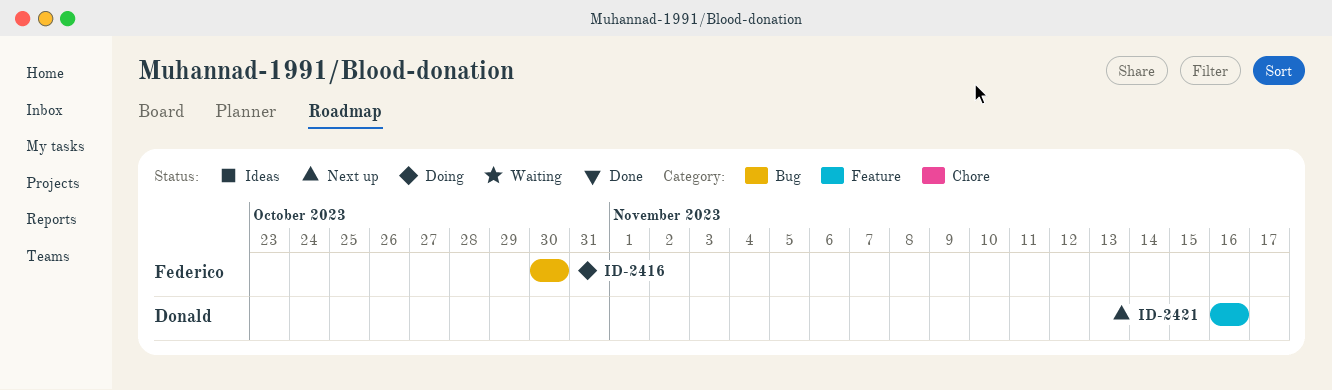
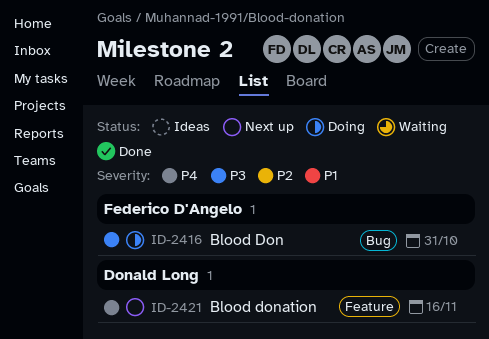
ID-2416, due: Oct 30 -> Oct 31

